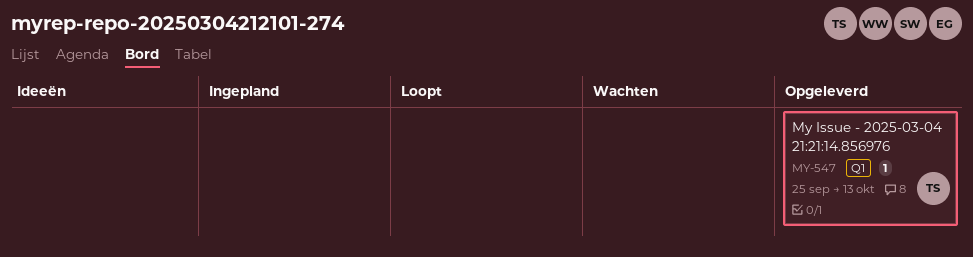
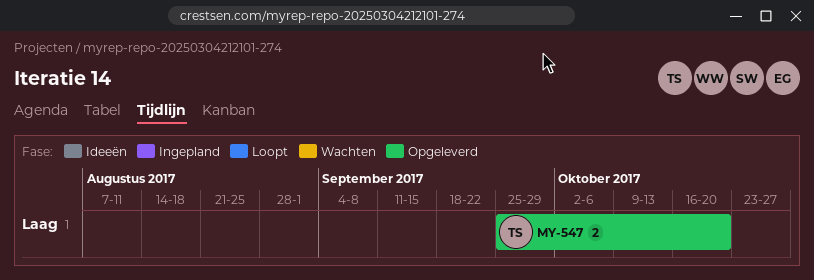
MY-547, estimate: 1 -> 2
MY-547, due: Oct 13 -> Oct 20

